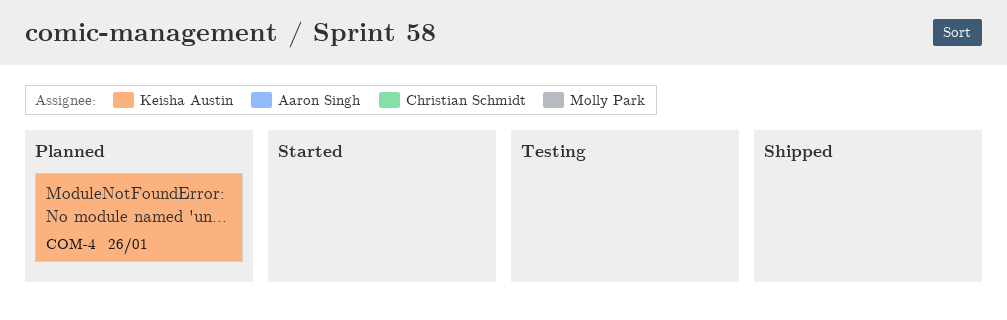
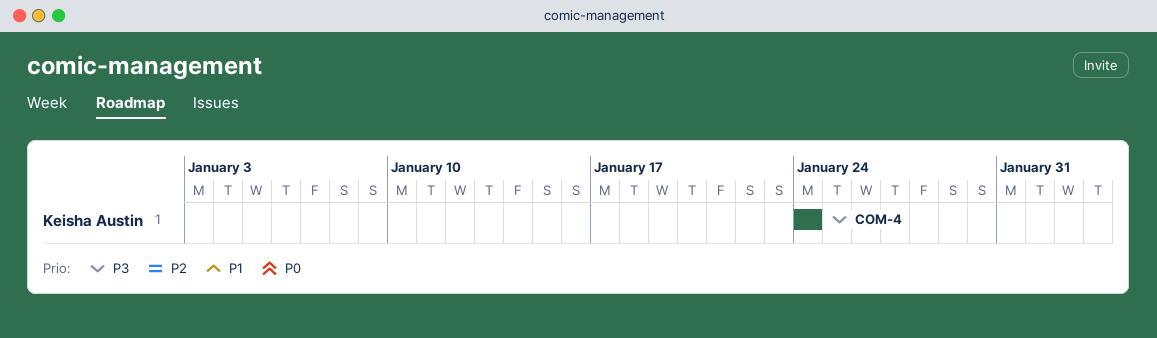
COM-4, due: Jan 26 -> Jan 24

